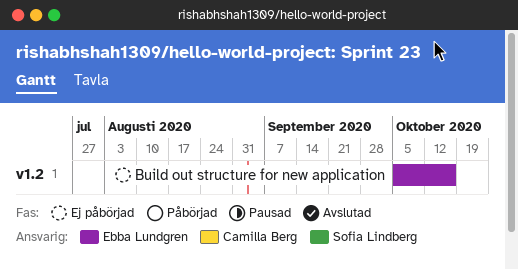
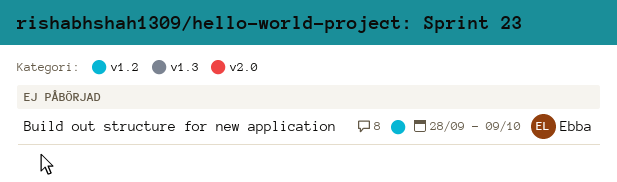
Build out structure for new application, start: Oct 5 -> Sep 28
Build out structure for new application, due: Oct 16 -> Oct 9

